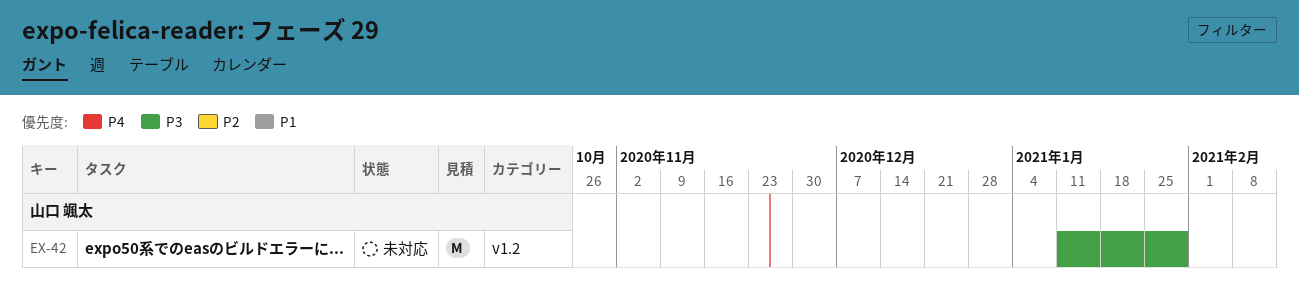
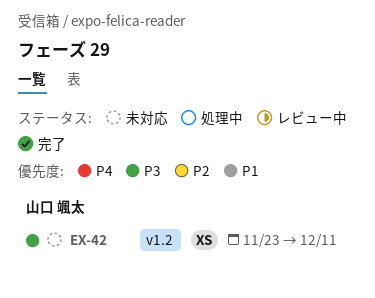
EX-42, estimate: M -> XS
EX-42, start: Jan 11 -> Nov 23
EX-42, due: Jan 29 -> Dec 11

